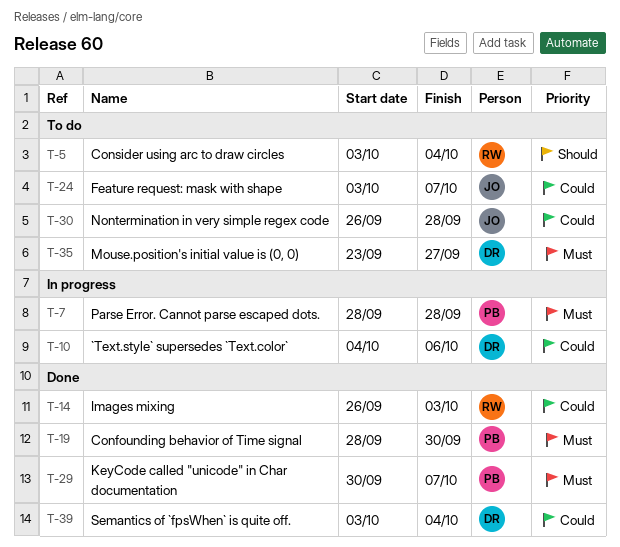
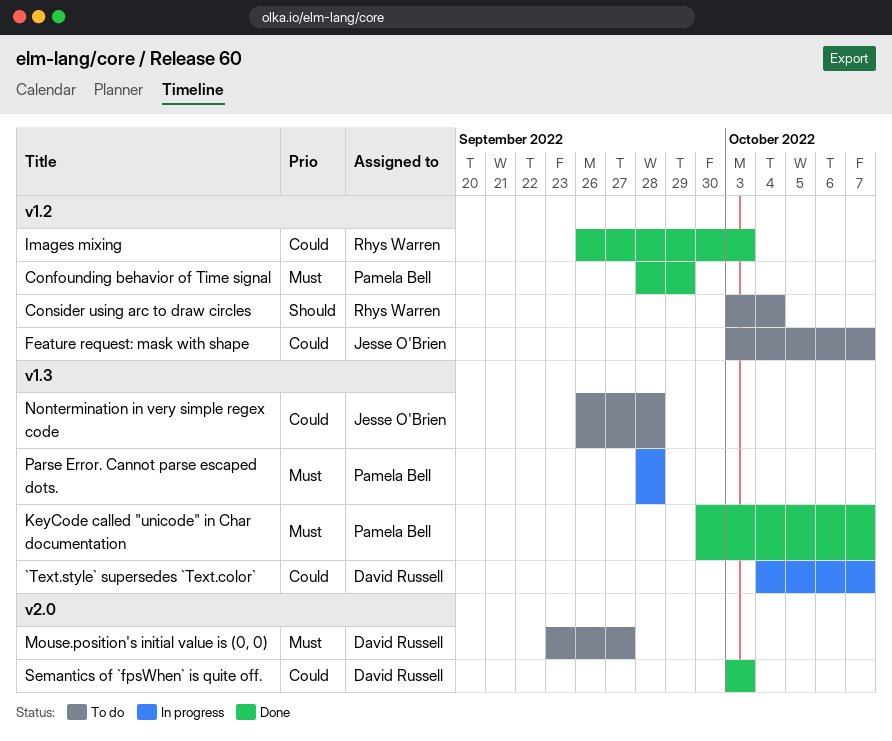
`Text.style` supersedes `Text.color`, due: Oct 6 -> Oct 7
Confounding behavior of Time signal, due: Sep 30 -> Sep 29
Semantics of `fpsWhen` is quite off., due: Oct 4 -> Oct 3

